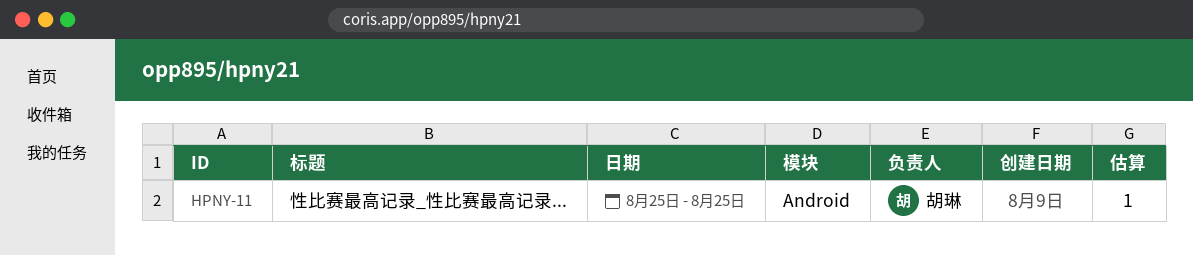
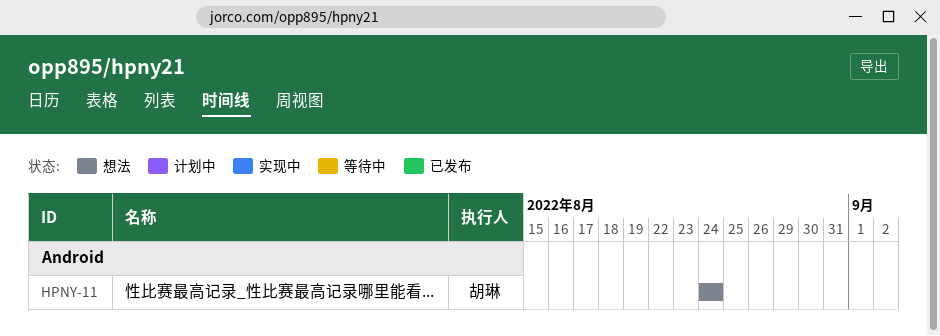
HPNY-11, start: Aug 25 -> Aug 24
HPNY-11, due: Aug 25 -> Aug 24

